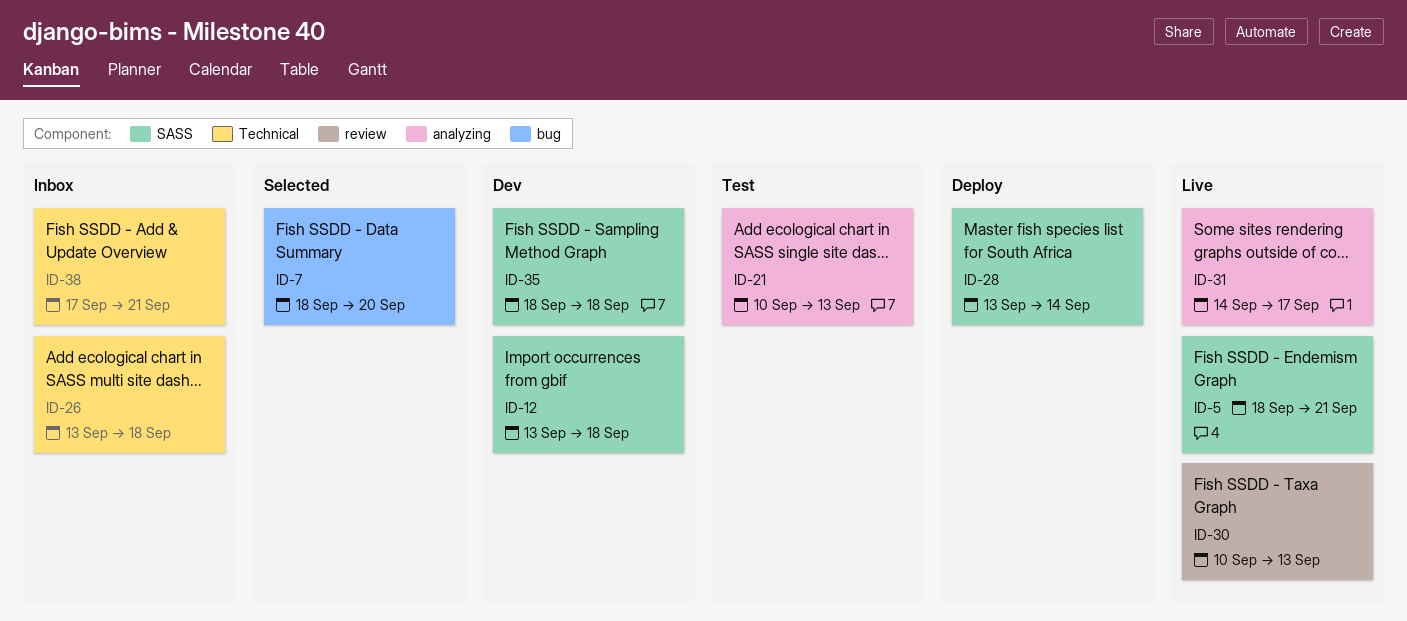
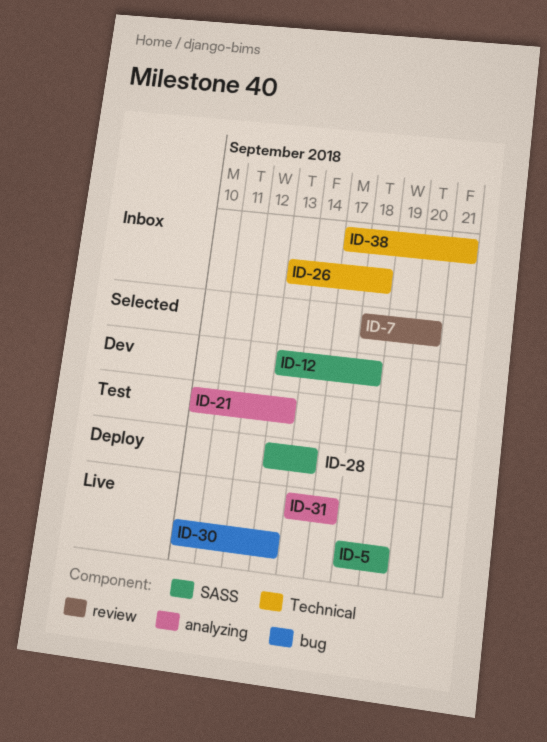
ID-5, due: Sep 21 -> Sep 19
ID-7, label: bug -> review
ID-30, label: review -> bug
ID-35: present -> none

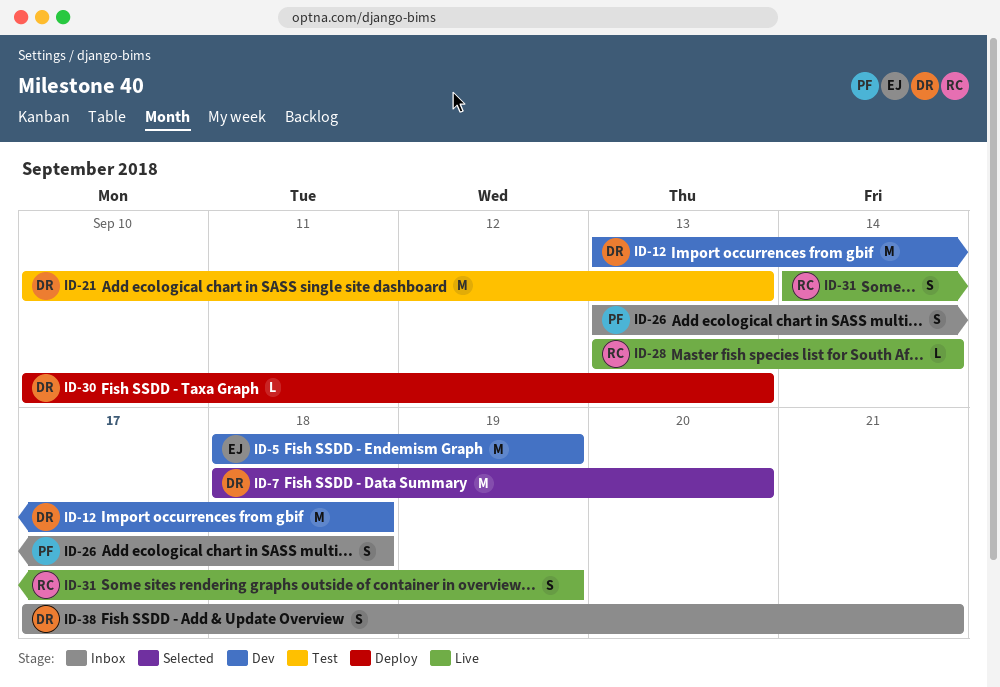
ID-5, status: Live -> Dev
ID-28, status: Deploy -> Live
ID-30, status: Live -> Deploy
ID-31, due: Sep 17 -> Sep 19

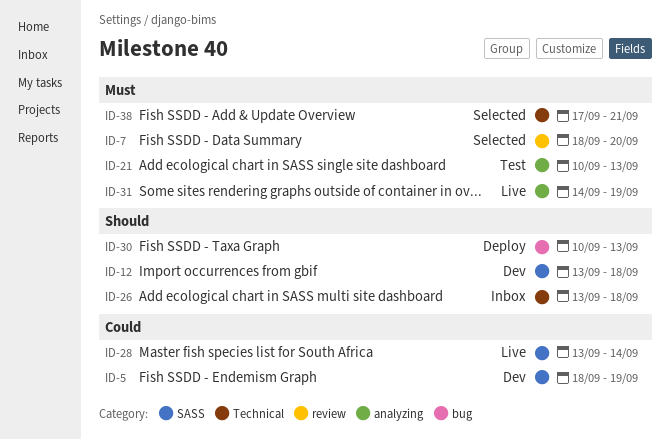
ID-38, status: Inbox -> Selected

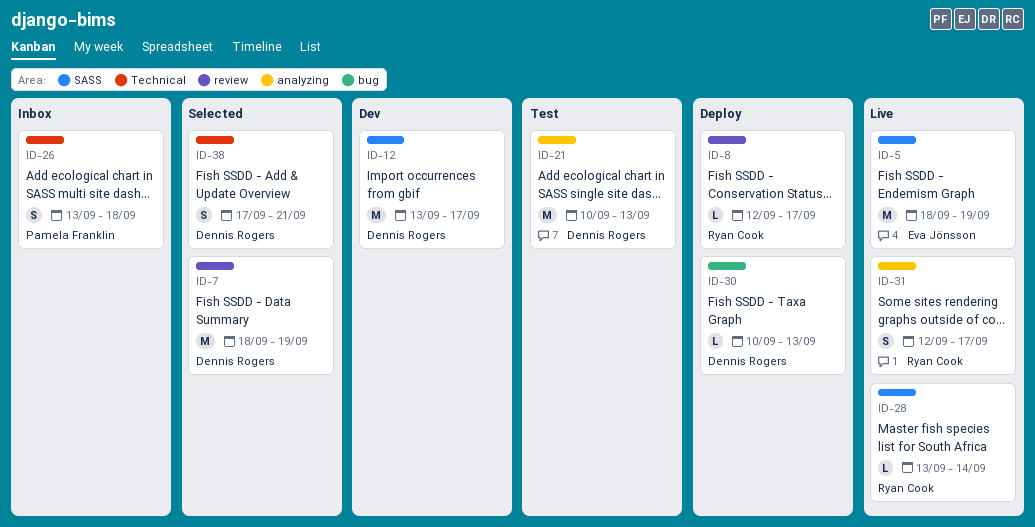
ID-5, status: Dev -> Live
ID-7, due: Sep 20 -> Sep 19
ID-8: none -> present
ID-12, due: Sep 18 -> Sep 17
ID-31, start: Sep 14 -> Sep 12
ID-31, due: Sep 19 -> Sep 17

